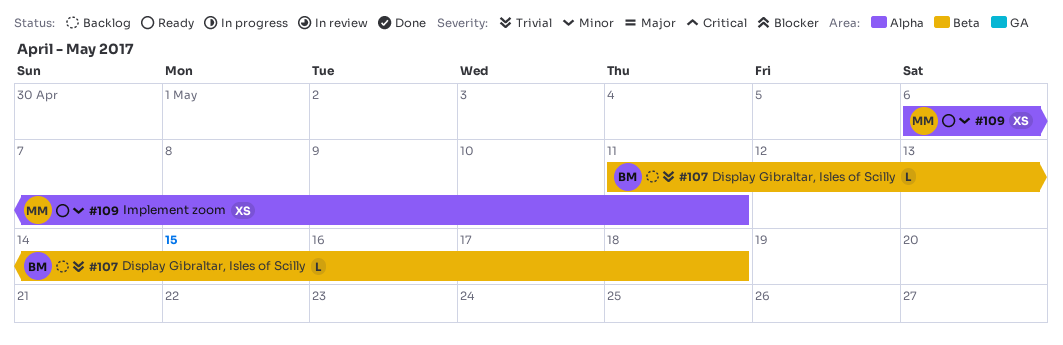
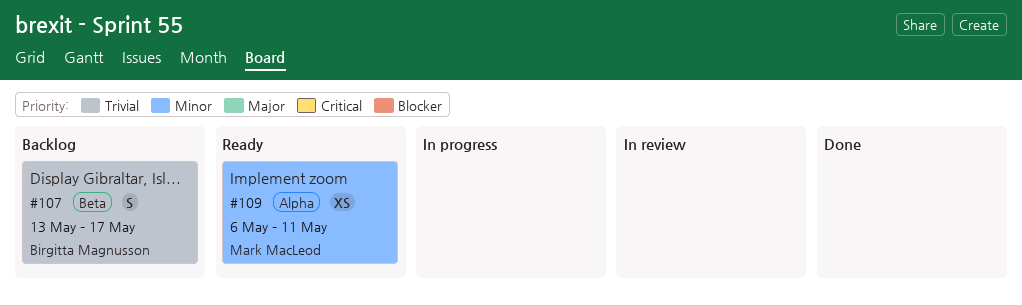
#107, estimate: L -> S
#107, start: May 11 -> May 13
#107, due: May 18 -> May 17

